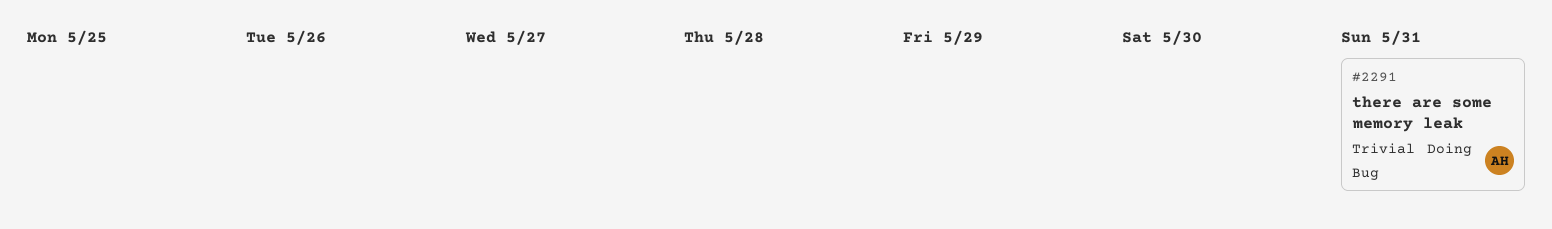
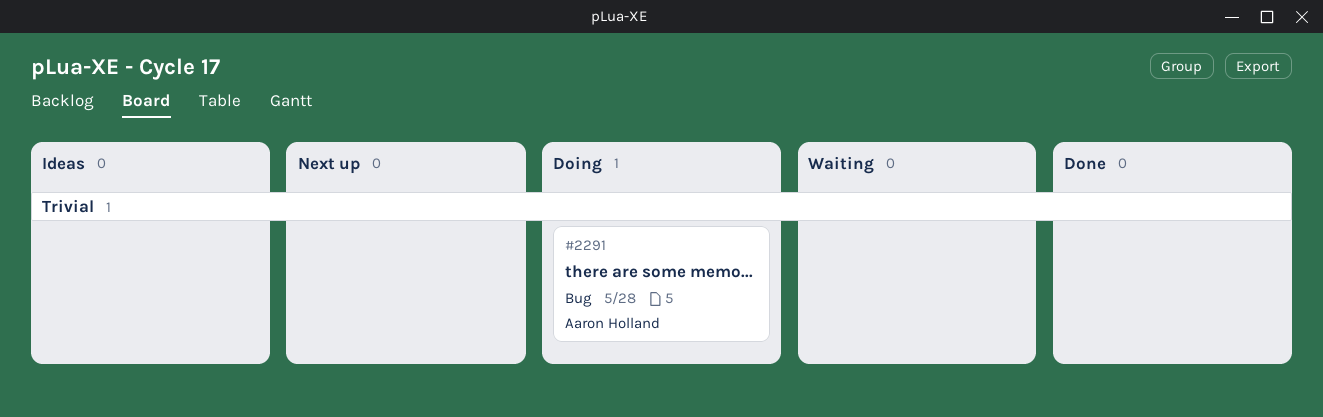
#2291, due: May 31 -> May 28

